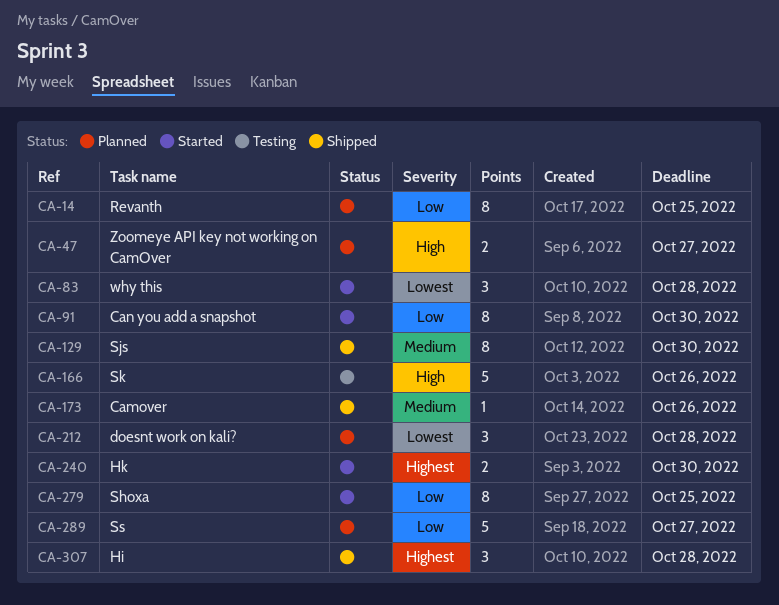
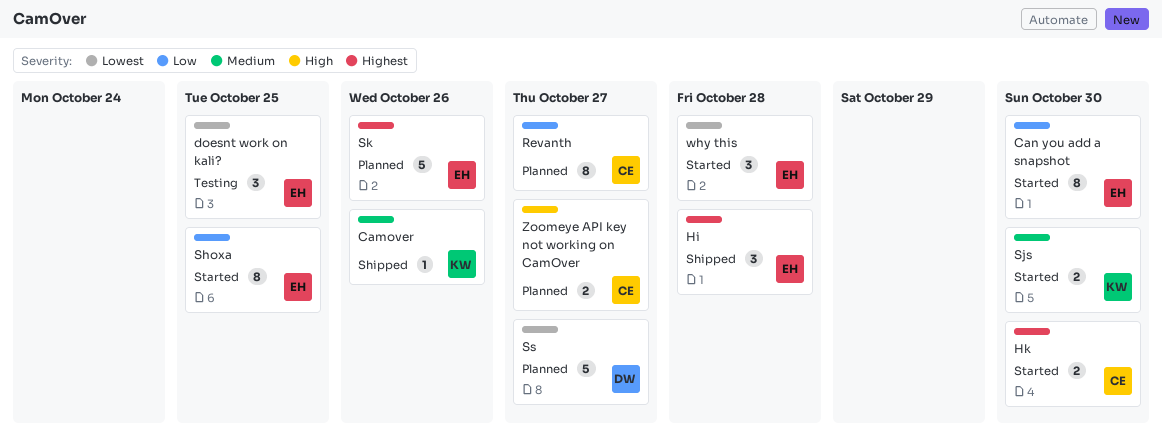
doesnt work on kali?, status: Planned -> Testing
doesnt work on kali?, due: Oct 28 -> Oct 25
Revanth, due: Oct 25 -> Oct 27
Sjs, status: Shipped -> Started
Sjs, estimate: 8 -> 2
Sk, status: Testing -> Planned
Sk, priority: High -> Highest
Ss, priority: Low -> Lowest

